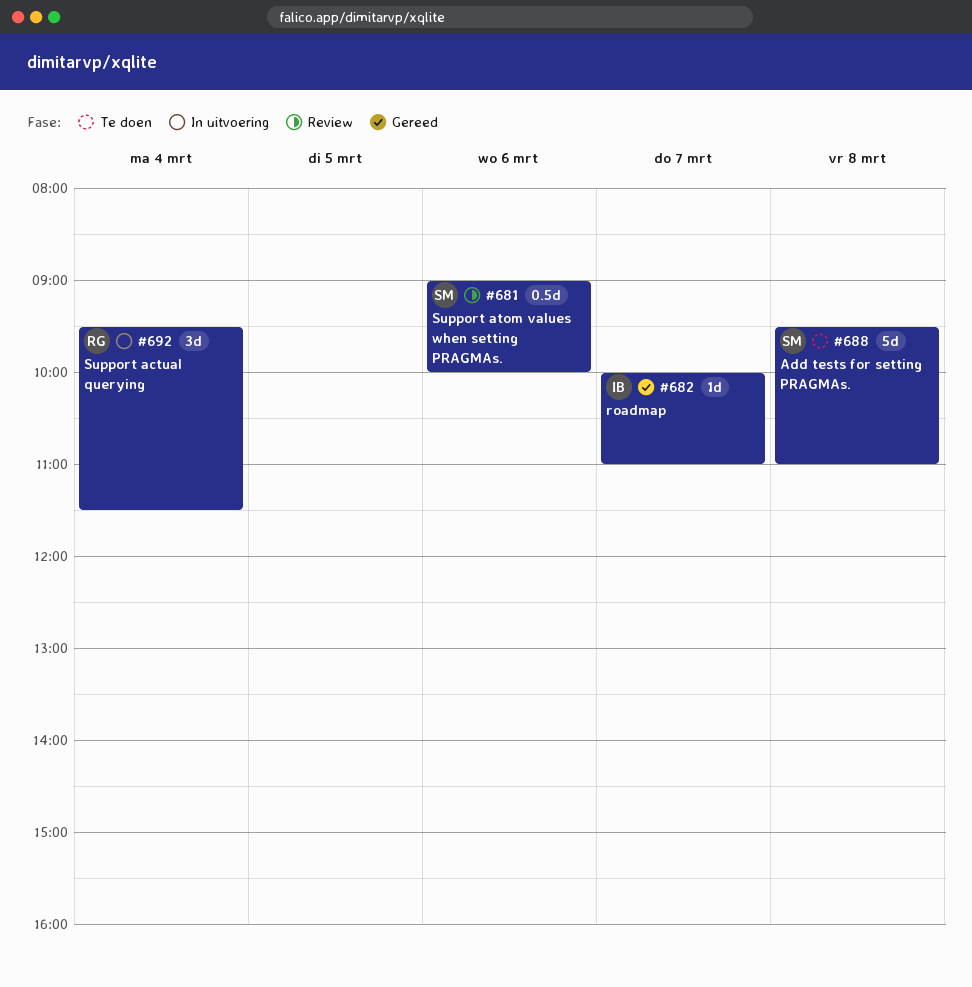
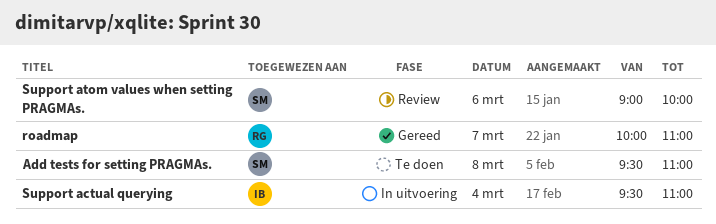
roadmap, owner: IB -> RG
Support actual querying, owner: RG -> IB
Support actual querying, ends: 11:30 -> 11:00

